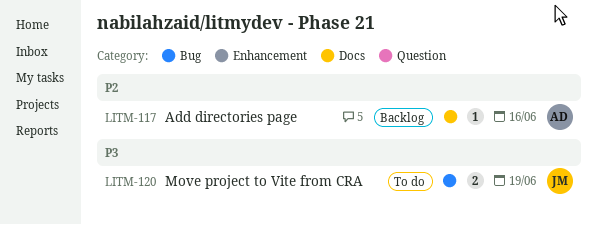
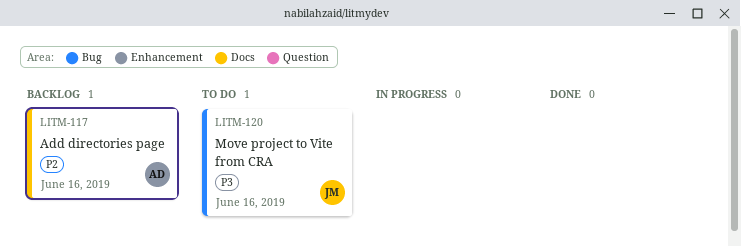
LITM-120, due: Jun 19 -> Jun 16

